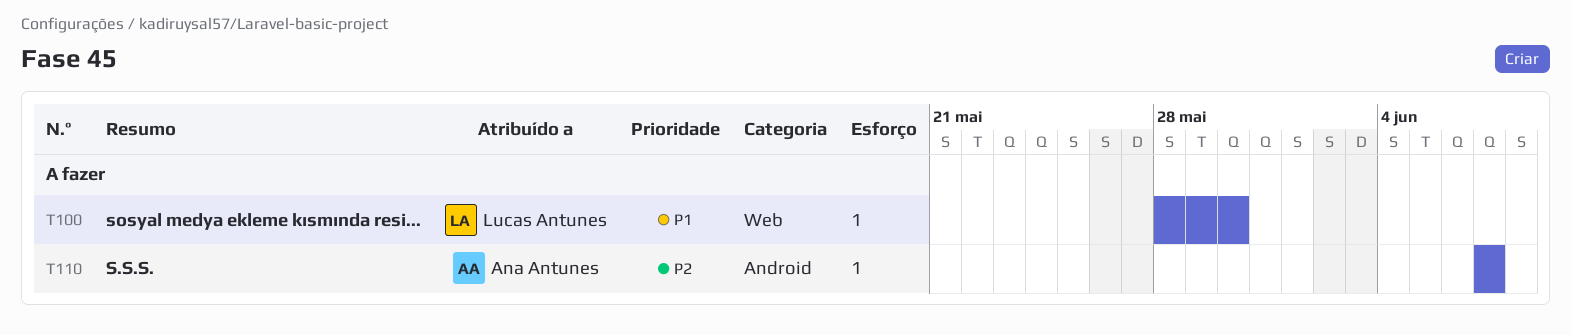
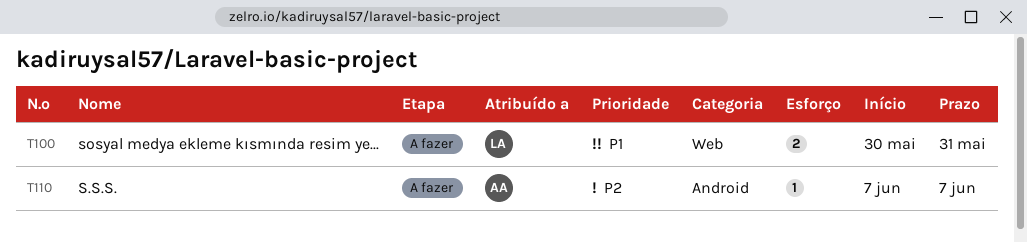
T100, estimate: 1 -> 2
T100, start: May 28 -> May 30
T100, due: May 30 -> May 31

